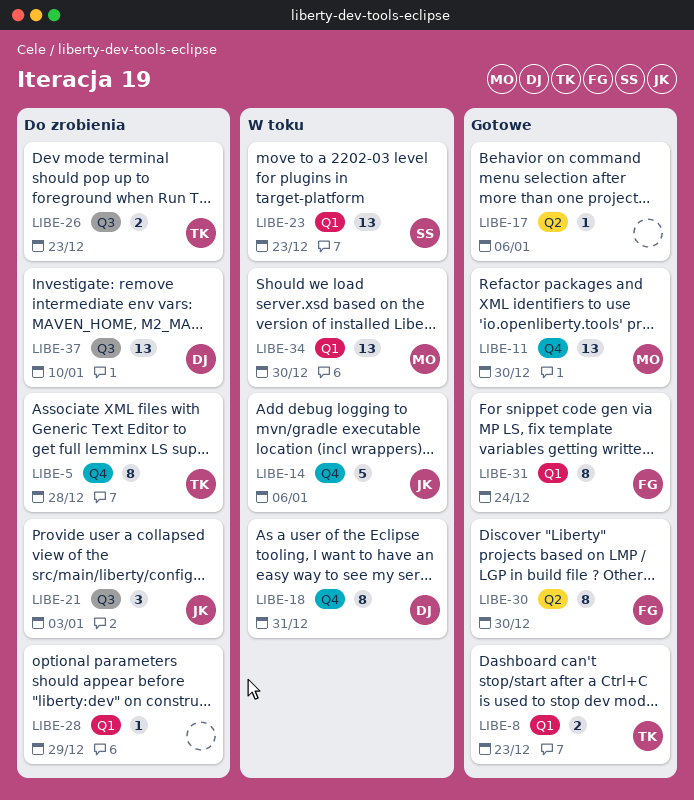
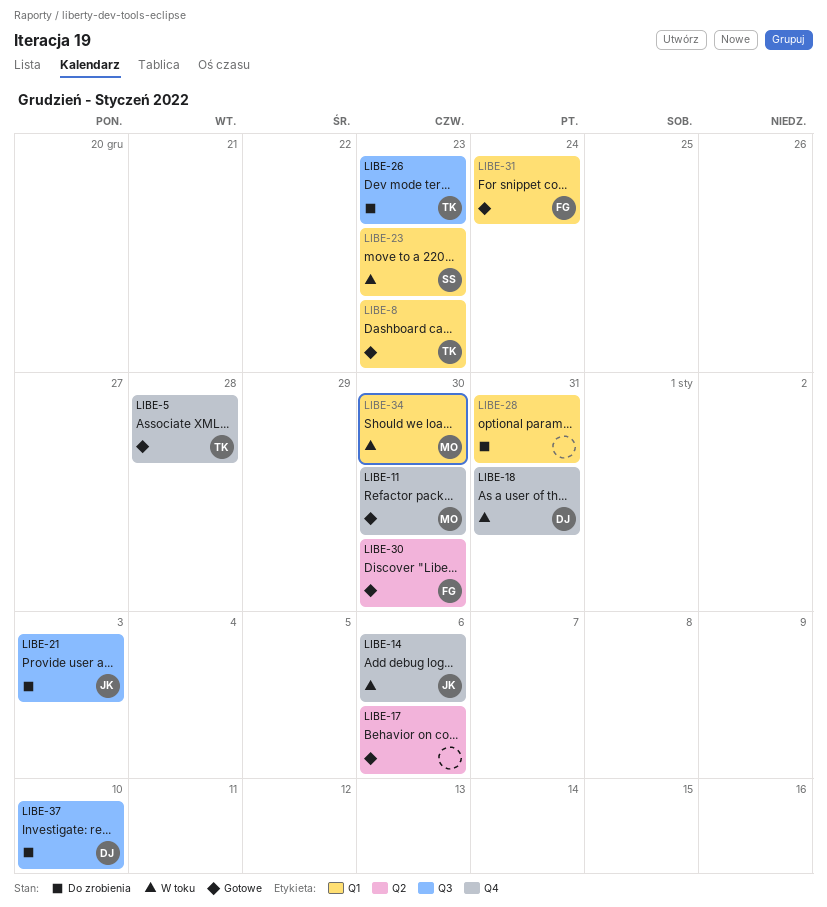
LIBE-5, status: Do zrobienia -> Gotowe
LIBE-28, due: Dec 29 -> Dec 31

